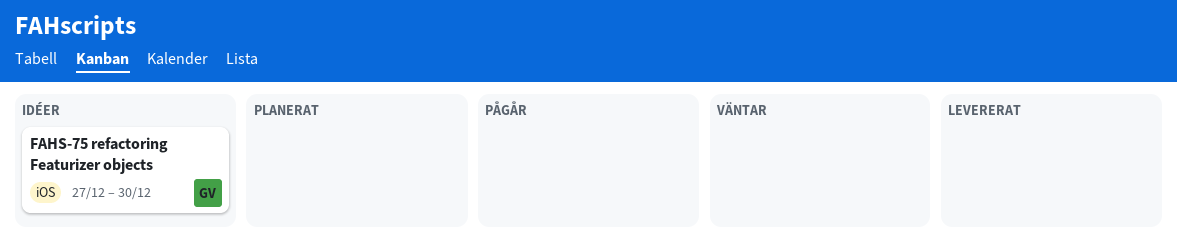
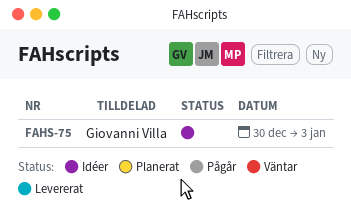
FAHS-75, start: Dec 27 -> Dec 30
FAHS-75, due: Dec 30 -> Jan 3

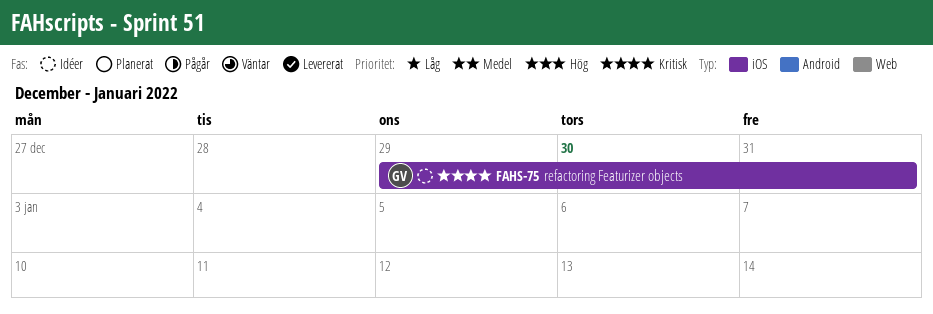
FAHS-75, start: Dec 30 -> Dec 29
FAHS-75, due: Jan 3 -> Dec 31

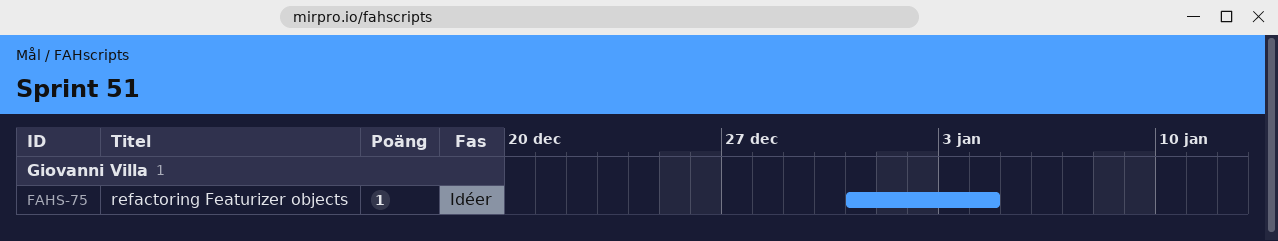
FAHS-75, start: Dec 29 -> Dec 31
FAHS-75, due: Dec 31 -> Jan 4

